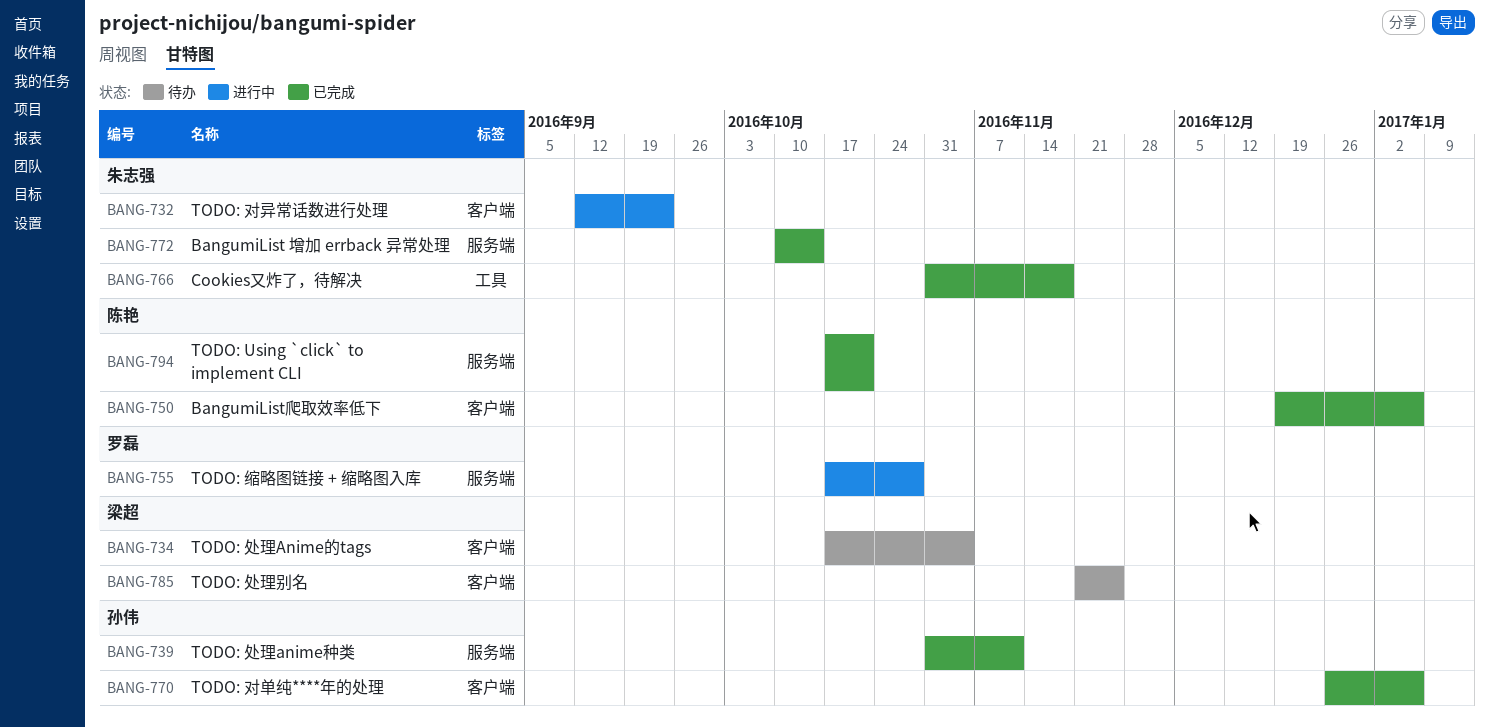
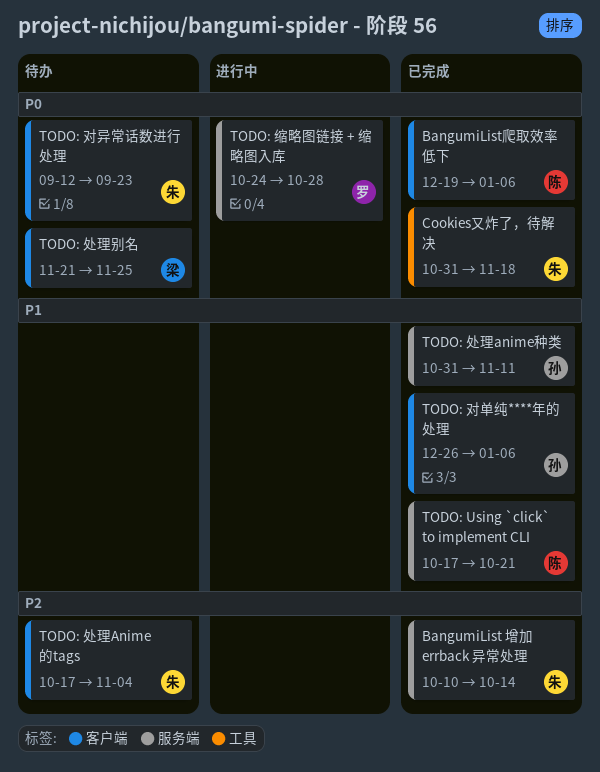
TODO: 处理Anime的tags, owner: 梁超 -> 朱志强
TODO: 对异常话数进行处理, status: 进行中 -> 待办
TODO: 缩略图链接 + 缩略图入库, start: Oct 17 -> Oct 24

